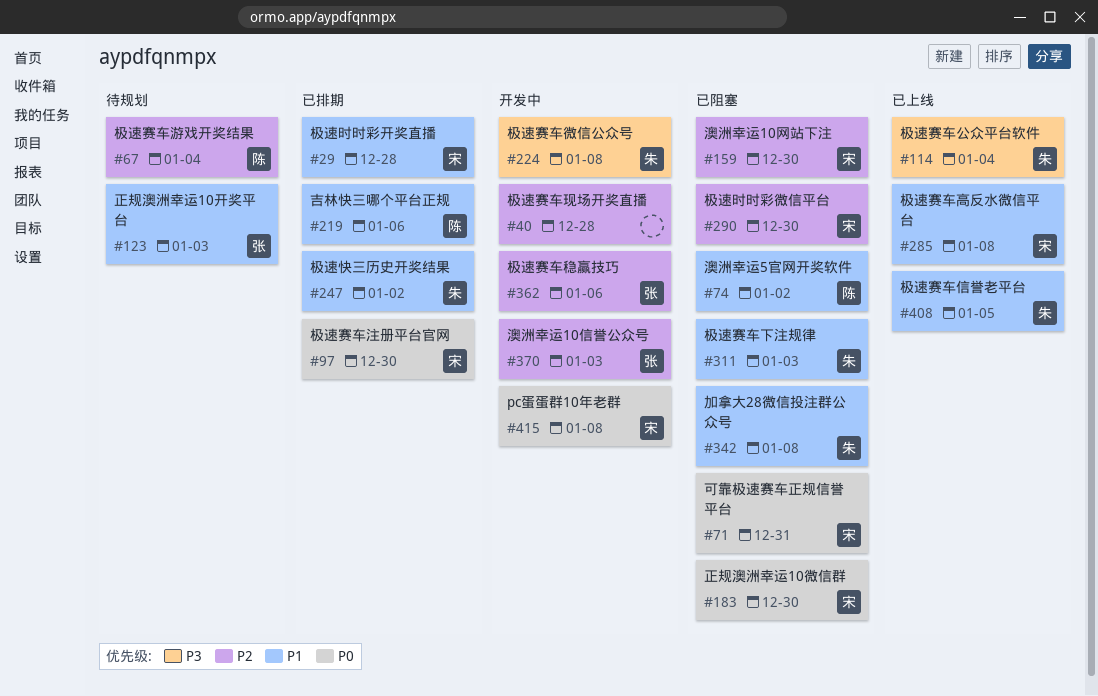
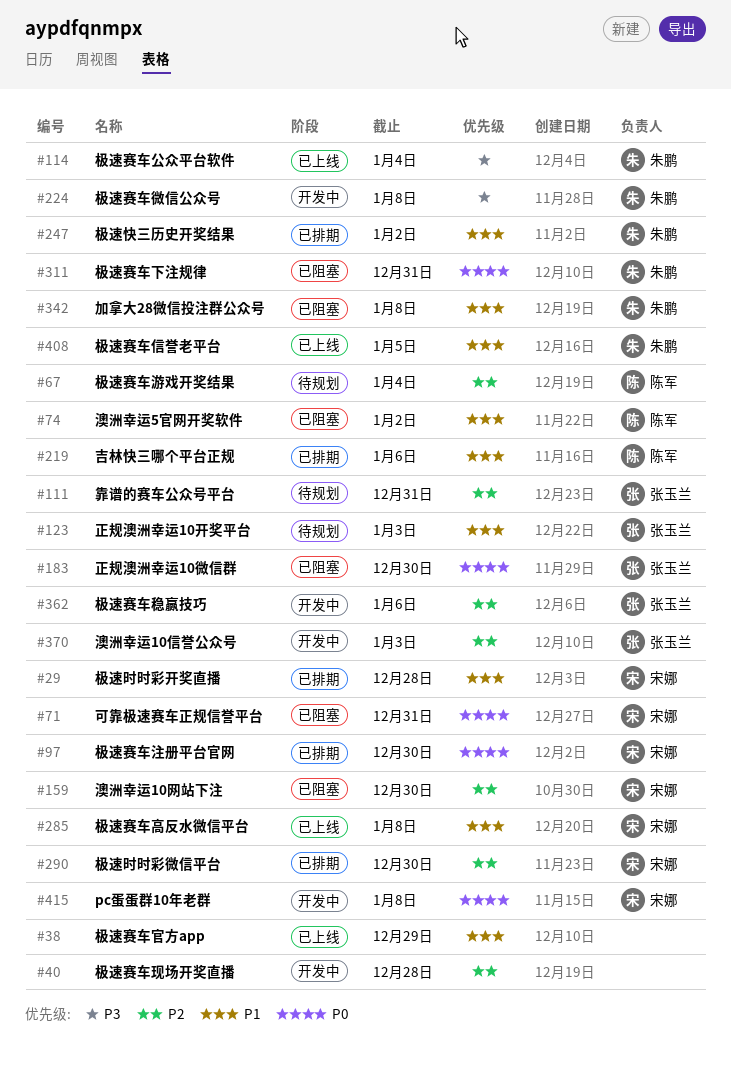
#38: none -> present
#111: none -> present
#183, owner: 宋娜 -> 张玉兰
#290, status: 已阻塞 -> 已排期
#311, priority: P1 -> P0
#311, due: Jan 3 -> Dec 31

